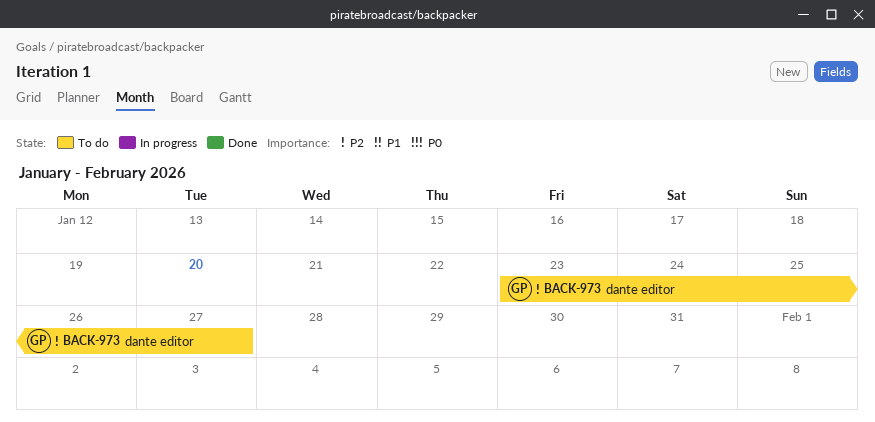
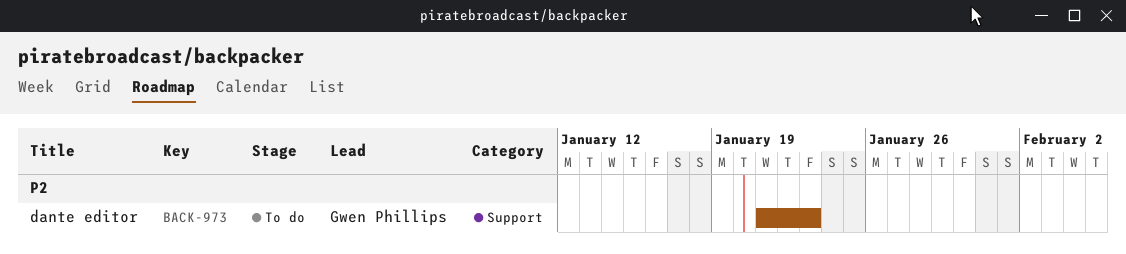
BACK-973, start: Jan 23 -> Jan 21
BACK-973, due: Jan 27 -> Jan 23

